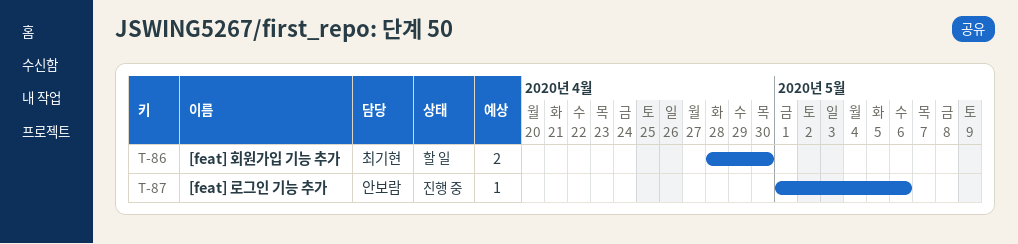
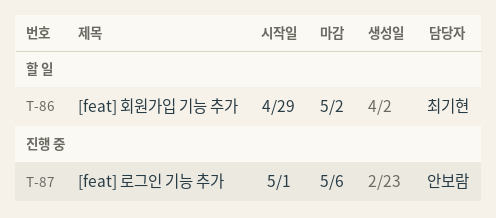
T-86, start: Apr 28 -> Apr 29
T-86, due: Apr 30 -> May 2

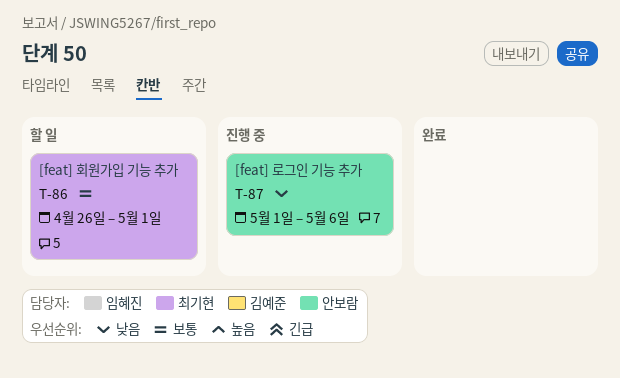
T-86, start: Apr 29 -> Apr 26
T-86, due: May 2 -> May 1

